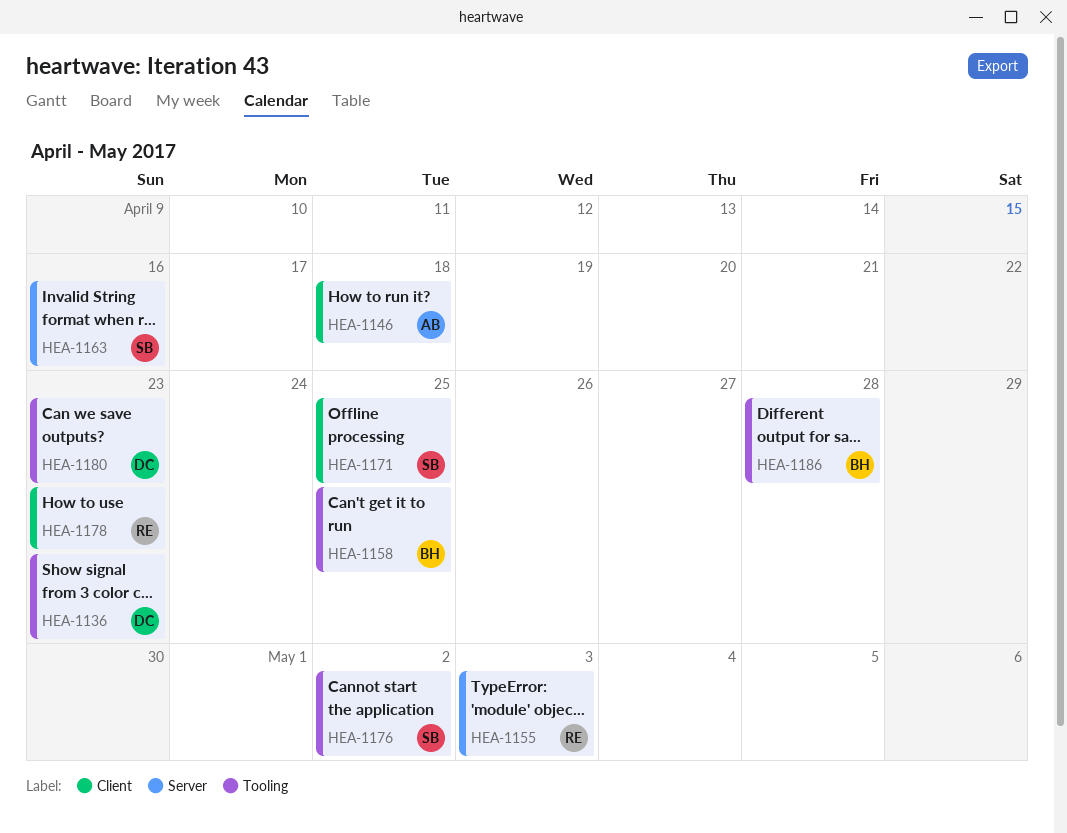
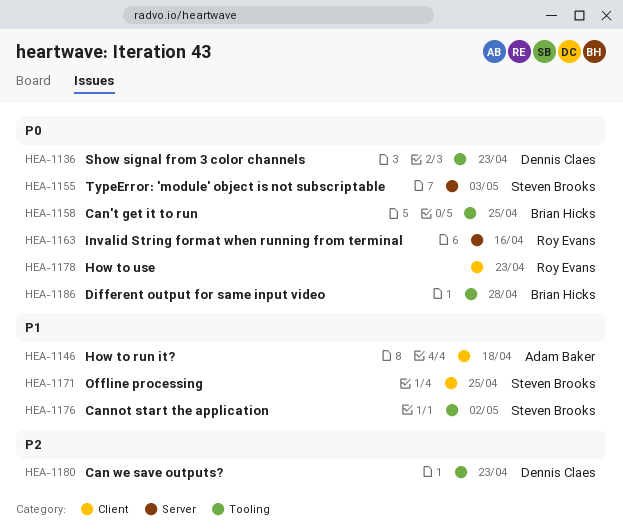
HEA-1155, owner: Roy Evans -> Steven Brooks
HEA-1163, owner: Steven Brooks -> Roy Evans

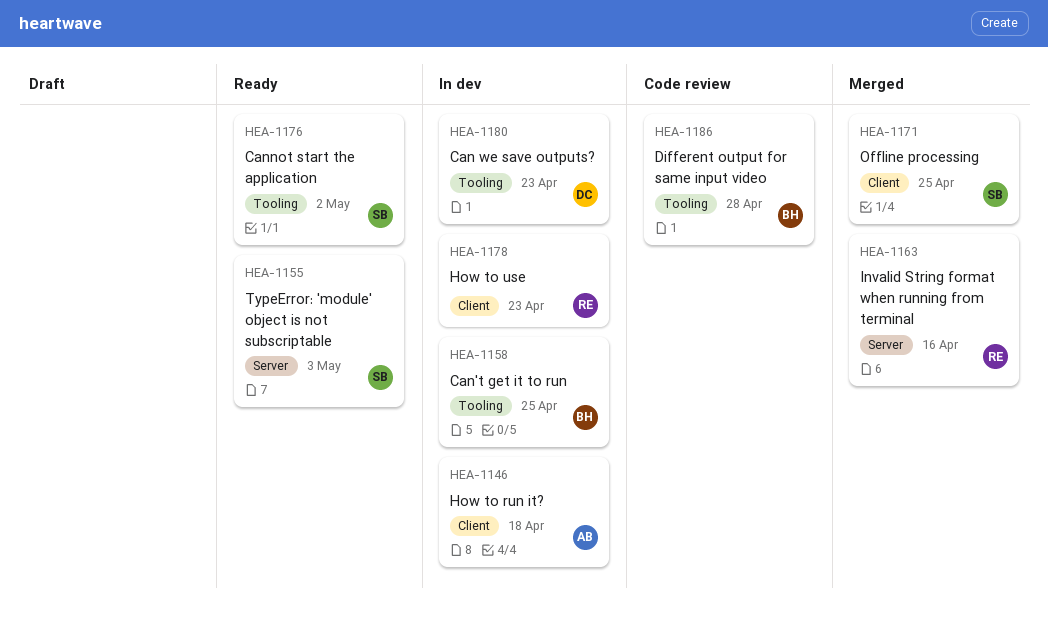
HEA-1136: present -> none

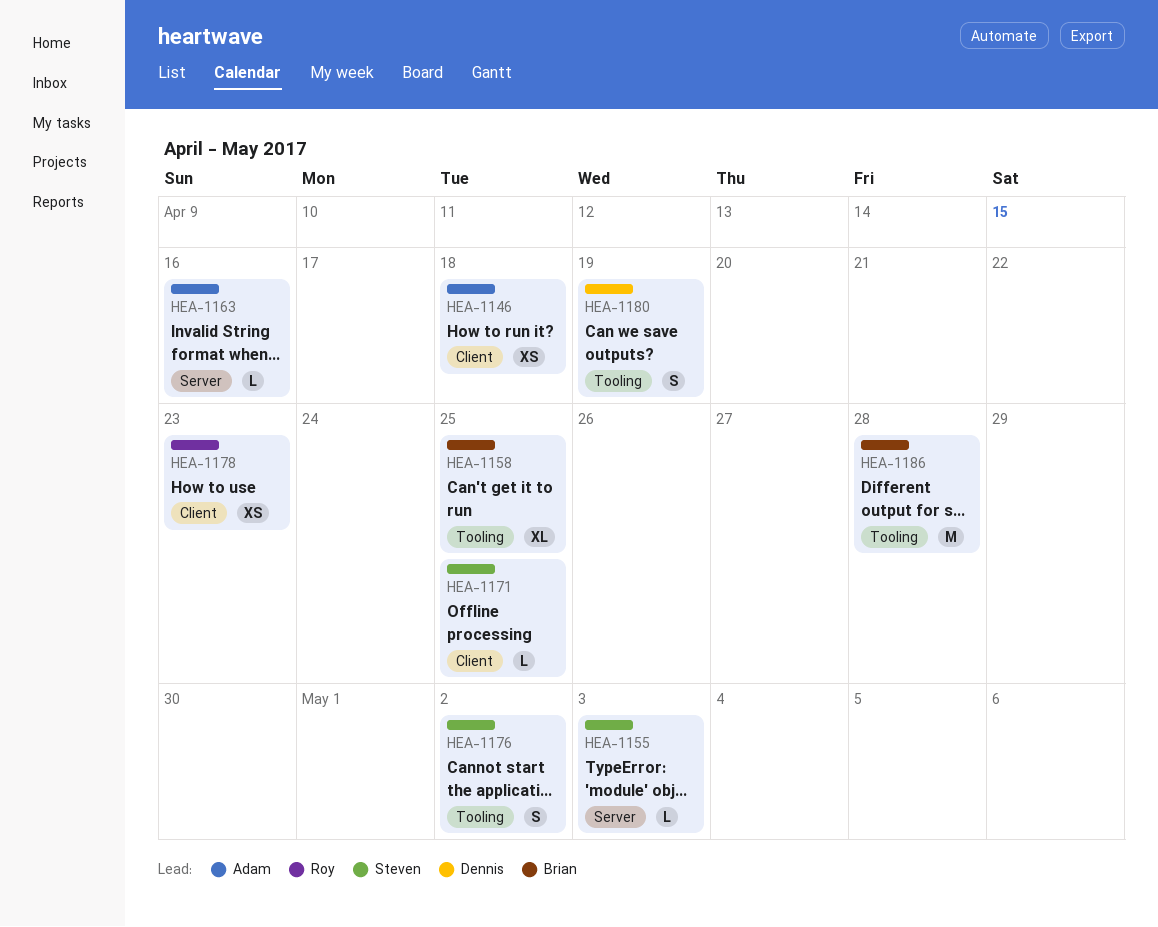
HEA-1163, owner: Roy -> Adam
HEA-1180, due: Apr 23 -> Apr 19

